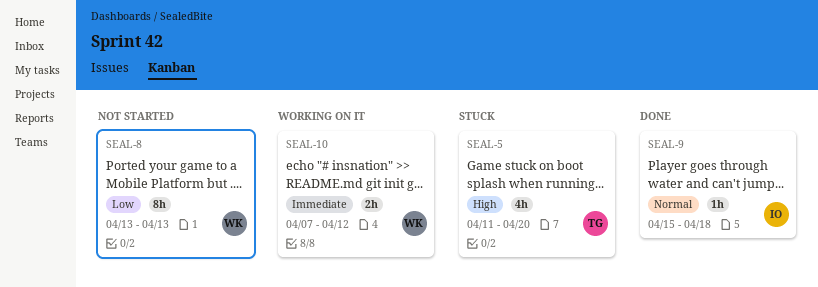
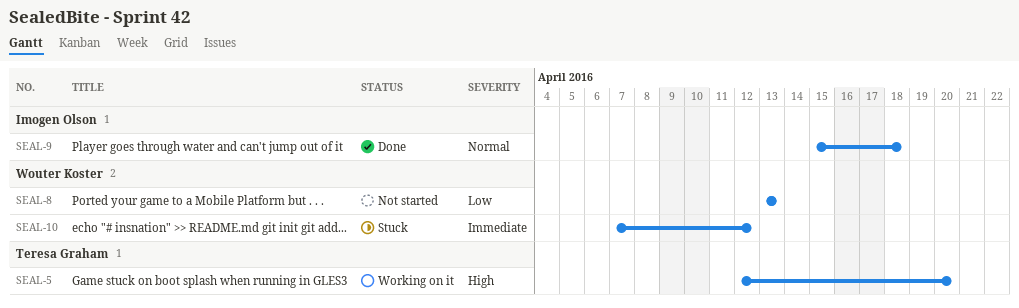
SEAL-5, status: Stuck -> Working on it
SEAL-5, start: Apr 11 -> Apr 12
SEAL-10, status: Working on it -> Stuck

